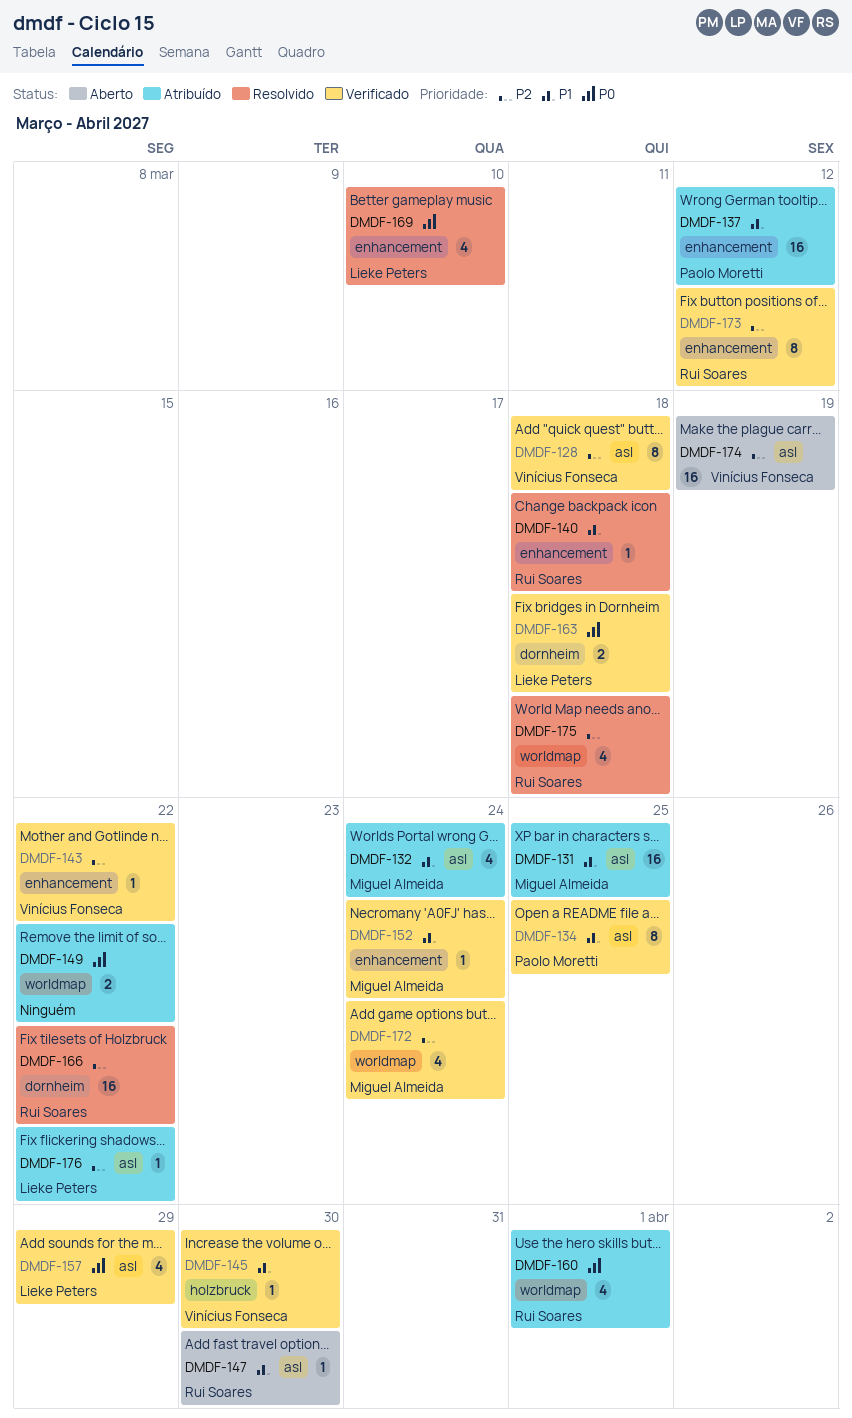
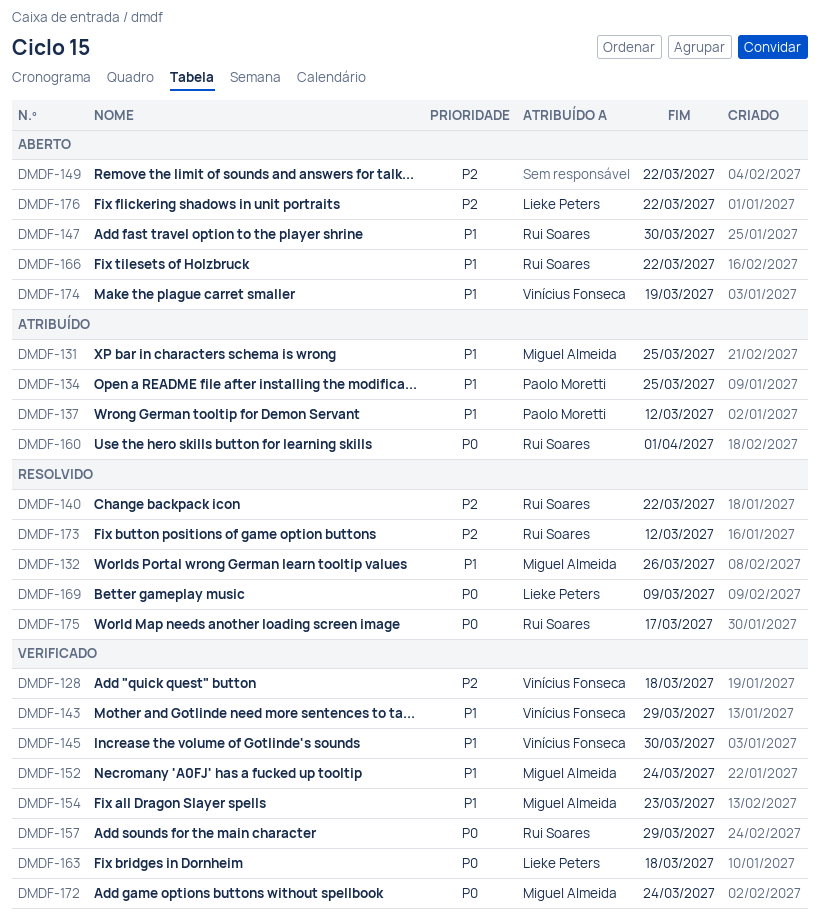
DMDF-132, status: Atribuído -> Resolvido
DMDF-132, due: Mar 24 -> Mar 26
DMDF-134, status: Verificado -> Atribuído
DMDF-140, priority: P1 -> P2
DMDF-140, due: Mar 18 -> Mar 22
DMDF-143, priority: P2 -> P1
DMDF-143, due: Mar 22 -> Mar 29
DMDF-149, status: Atribuído -> Aberto
DMDF-149, priority: P0 -> P2
DMDF-154: none -> present
DMDF-157, owner: Lieke Peters -> Rui Soares
DMDF-166, status: Resolvido -> Aberto
DMDF-166, priority: P2 -> P1
DMDF-169, due: Mar 10 -> Mar 9
DMDF-172, priority: P2 -> P0
DMDF-173, status: Verificado -> Resolvido
DMDF-174, priority: P2 -> P1
DMDF-175, priority: P2 -> P0
DMDF-175, due: Mar 18 -> Mar 17
DMDF-176, status: Atribuído -> Aberto

